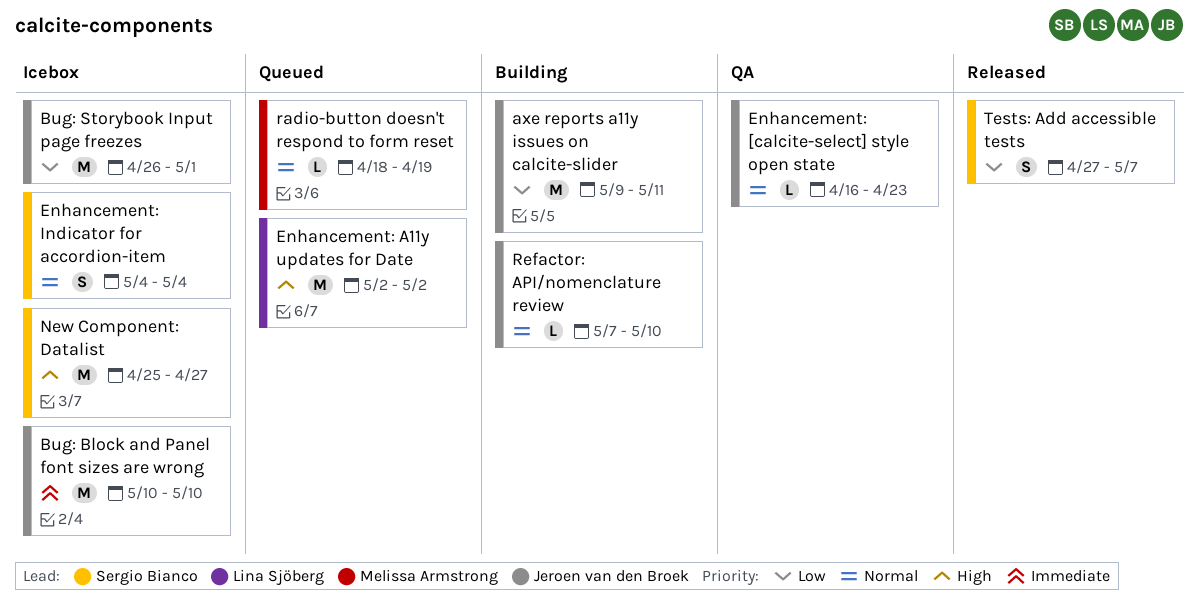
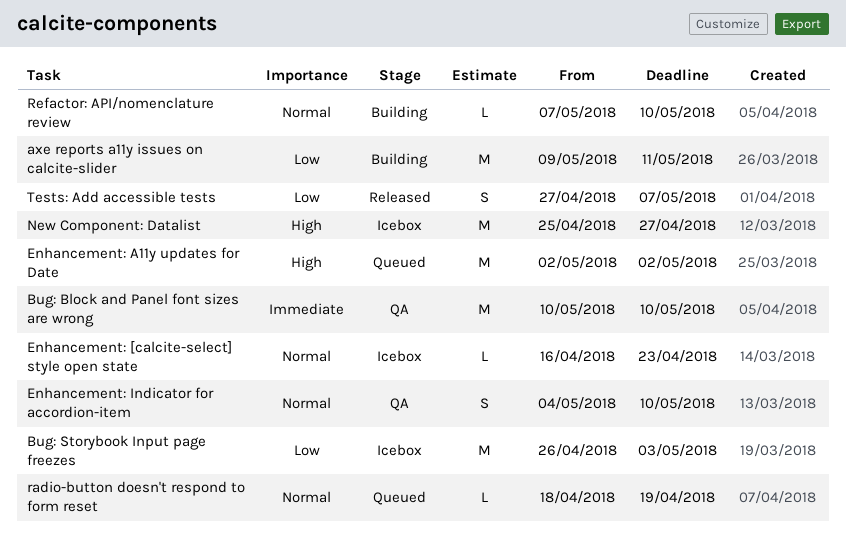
Bug: Block and Panel font sizes are wrong, status: Icebox -> QA
Bug: Storybook Input page freezes, due: May 1 -> May 3
Enhancement: [calcite-select] style open state, status: QA -> Icebox
Enhancement: Indicator for accordion-item, status: Icebox -> QA
Enhancement: Indicator for accordion-item, due: May 4 -> May 10

